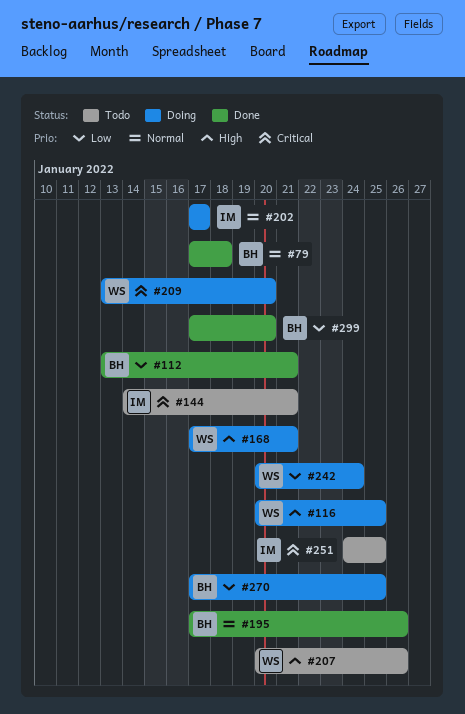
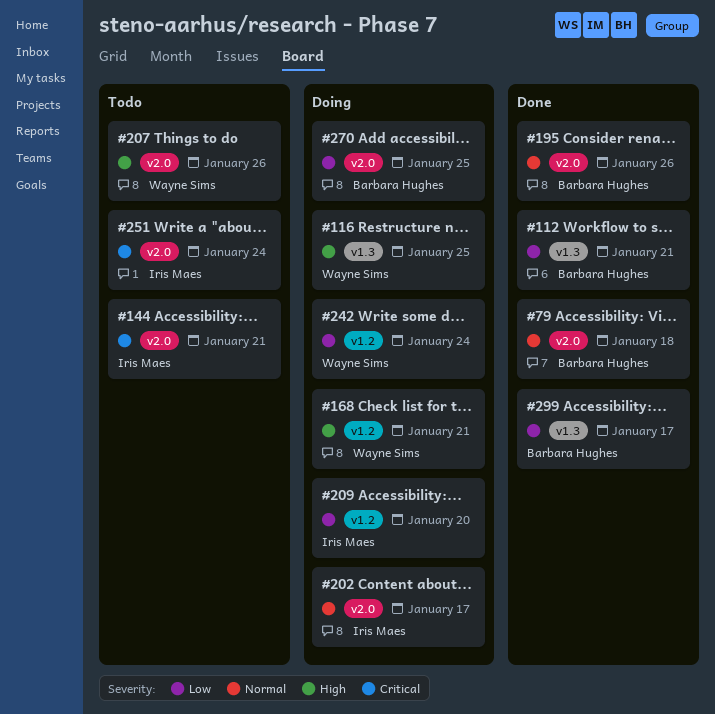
#209, owner: Wayne Sims -> Iris Maes
#209, priority: Critical -> Low
#251, due: Jan 25 -> Jan 24
#299, due: Jan 20 -> Jan 17

